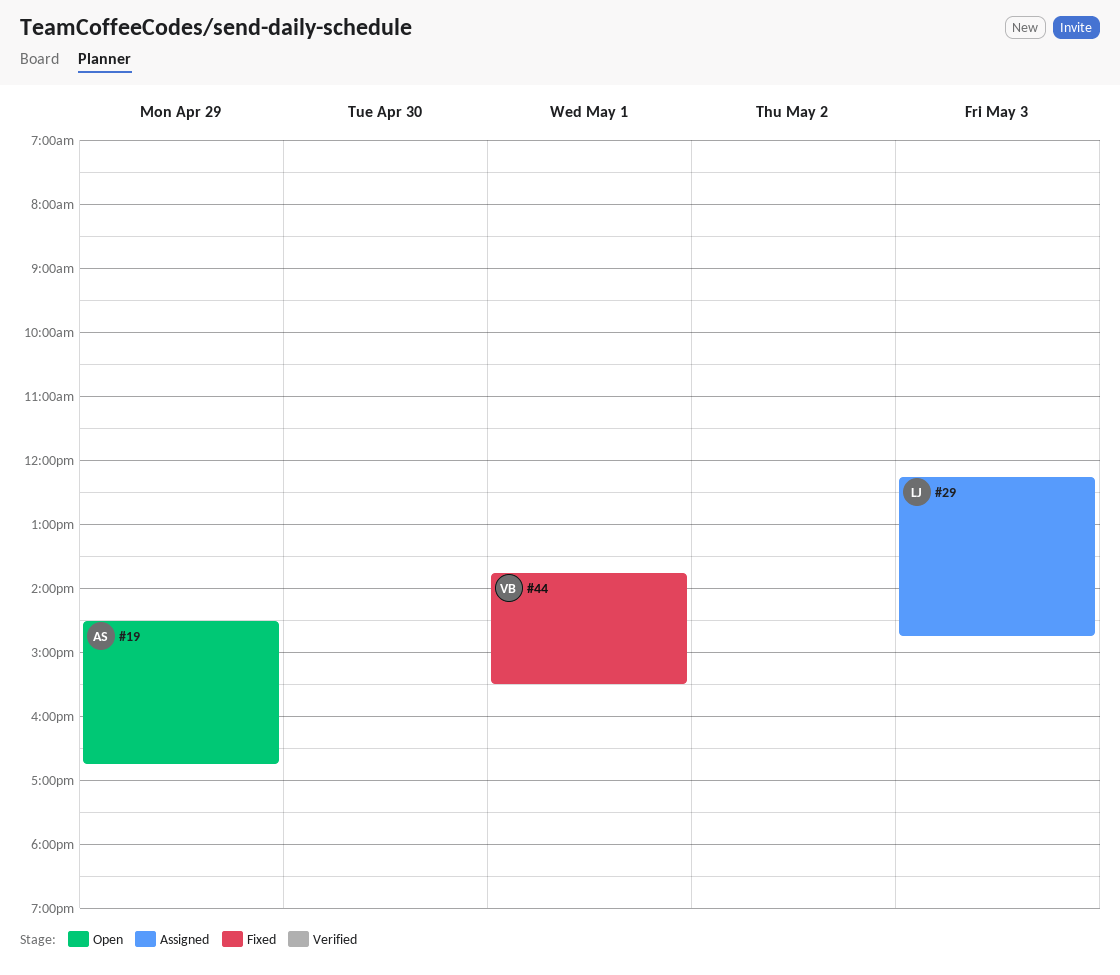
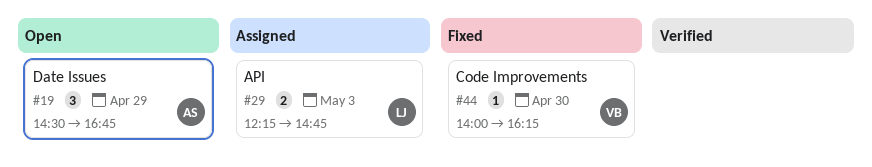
#44, day: May 1 -> Apr 30
#44, begins: 13:45 -> 14:00
#44, ends: 15:30 -> 16:15

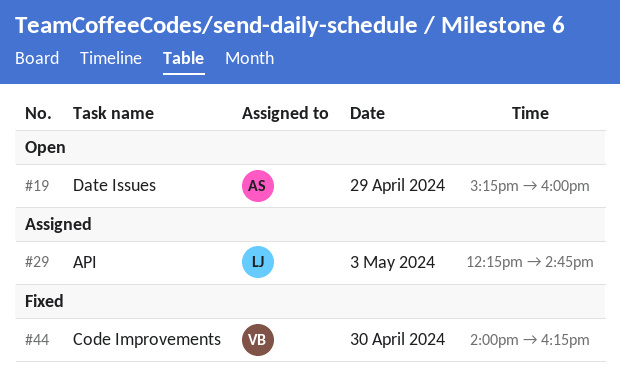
#19, begins: 14:30 -> 15:15
#19, ends: 16:45 -> 16:00

